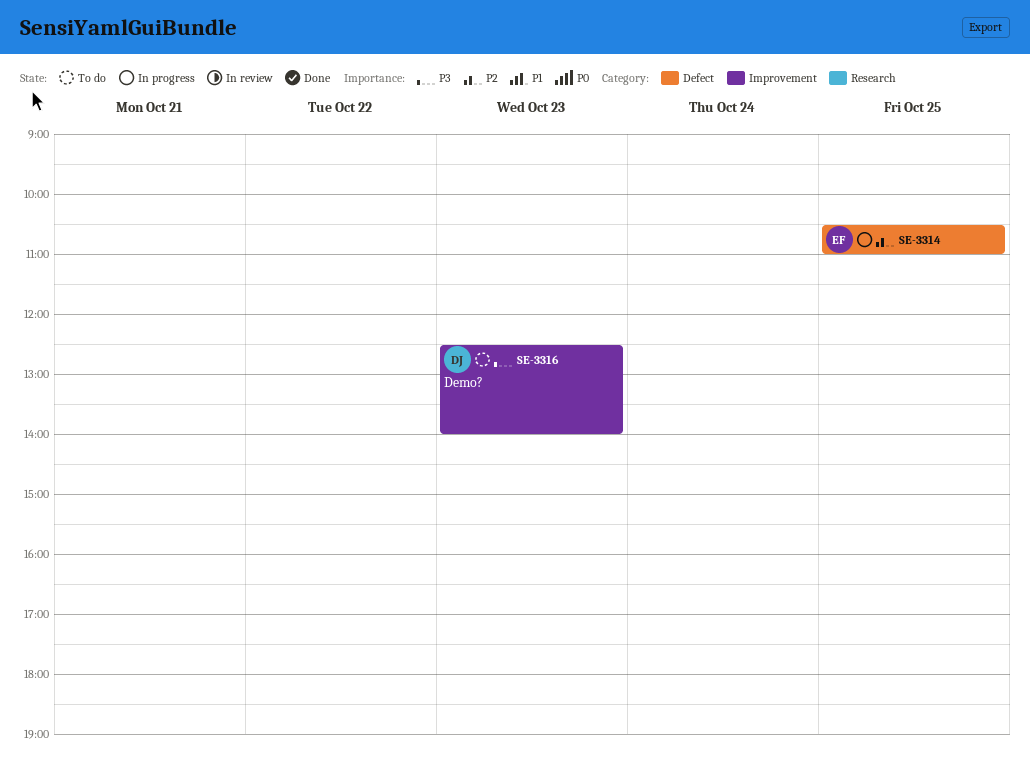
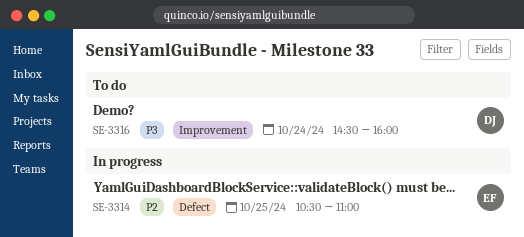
SE-3316, day: Oct 23 -> Oct 24
SE-3316, begins: 12:30 -> 14:30
SE-3316, ends: 14:00 -> 16:00

